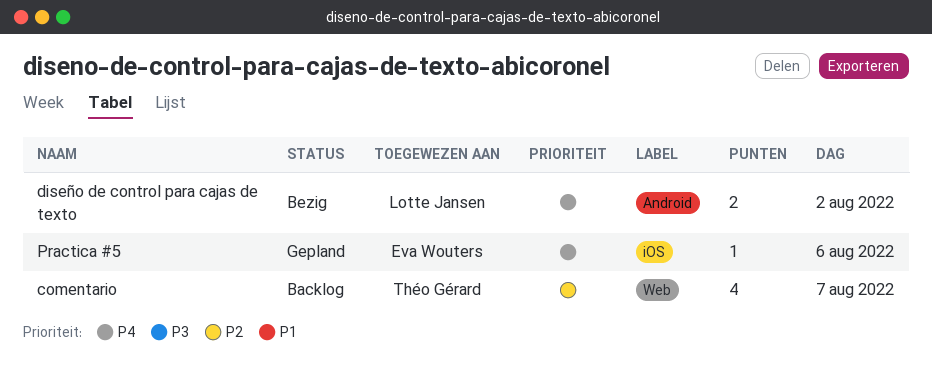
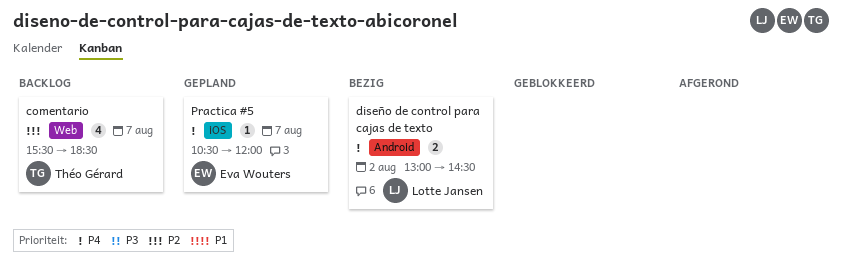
Practica #5, day: Aug 6 -> Aug 7

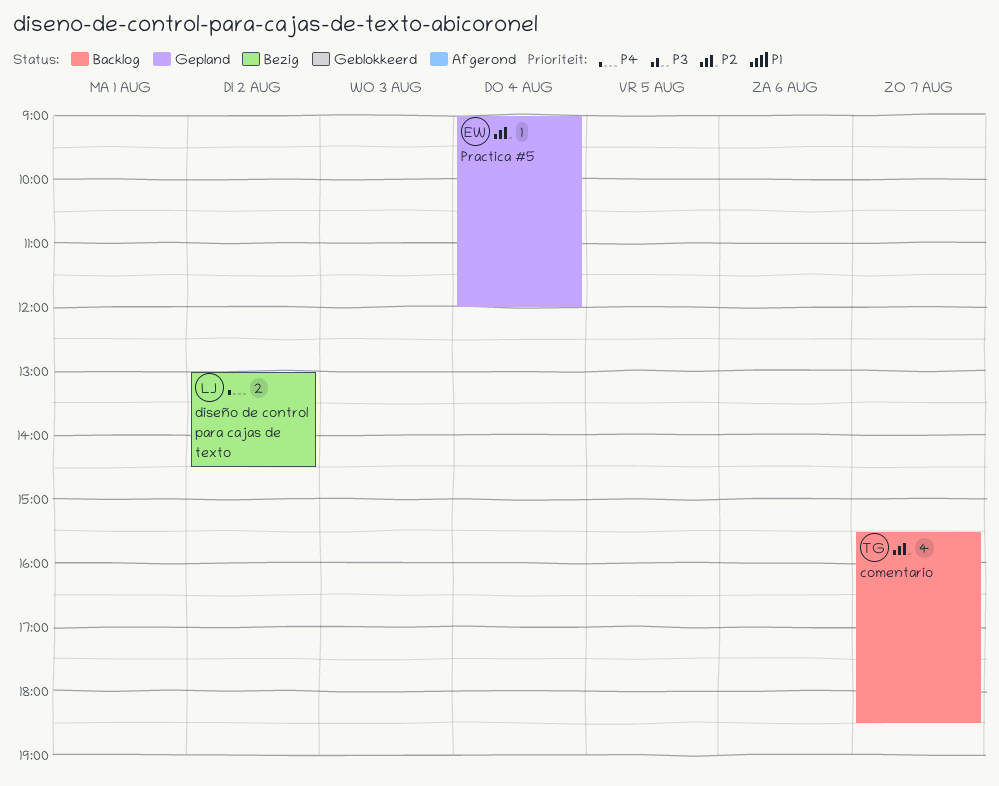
Practica #5, priority: P4 -> P2
Practica #5, day: Aug 7 -> Aug 4
Practica #5, begins: 10:30 -> 09:00

